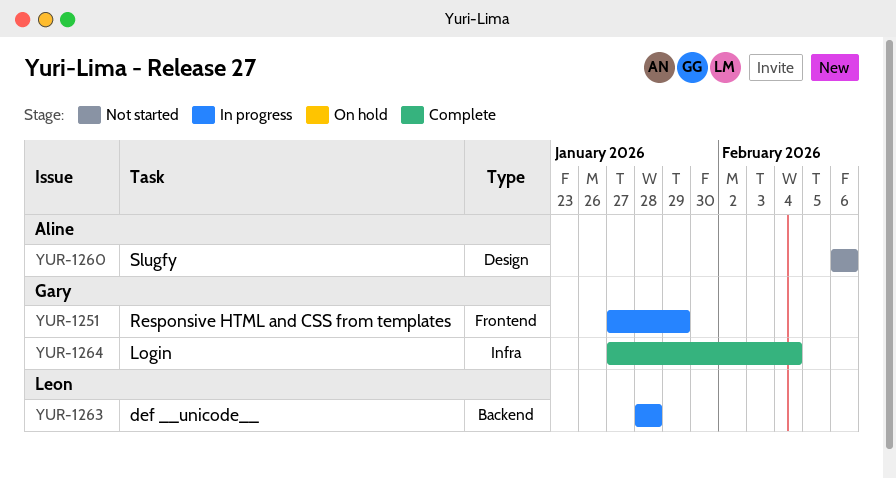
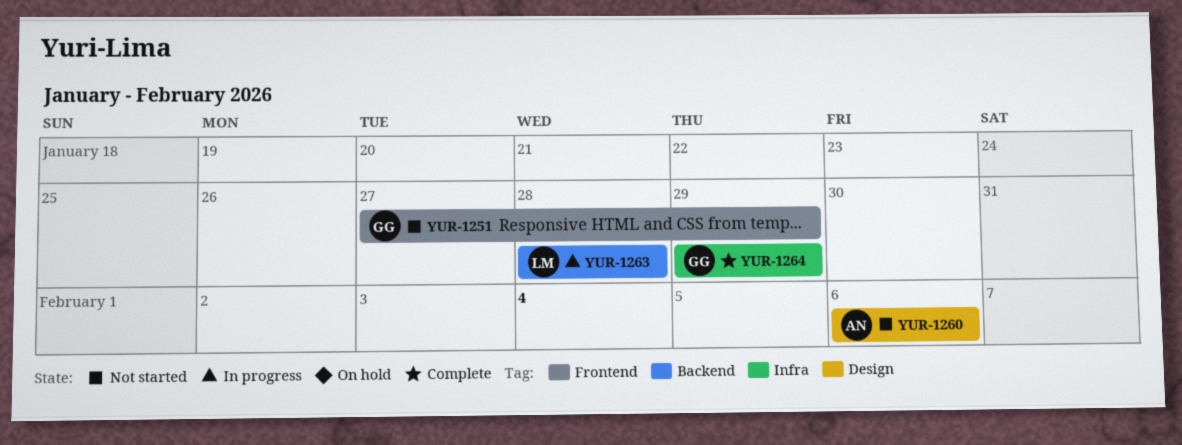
YUR-1251, status: In progress -> Not started
YUR-1264, start: Jan 27 -> Jan 29
YUR-1264, due: Feb 4 -> Jan 29

